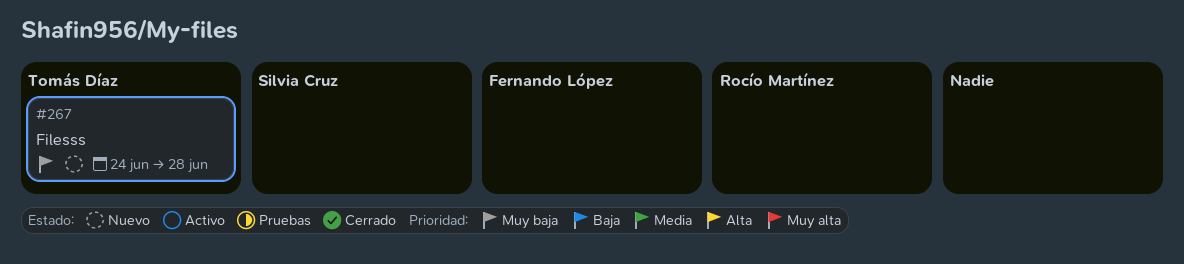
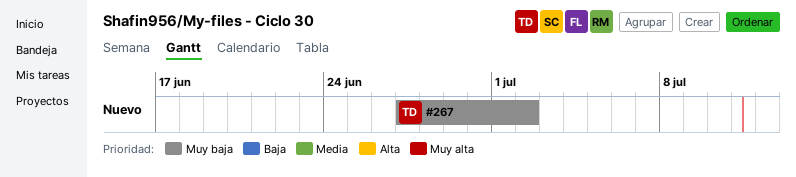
#267, start: Jun 24 -> Jun 27
#267, due: Jun 28 -> Jul 2

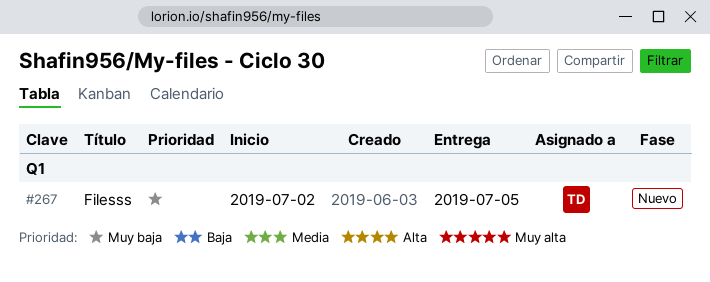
#267, start: Jun 27 -> Jul 2
#267, due: Jul 2 -> Jul 5

